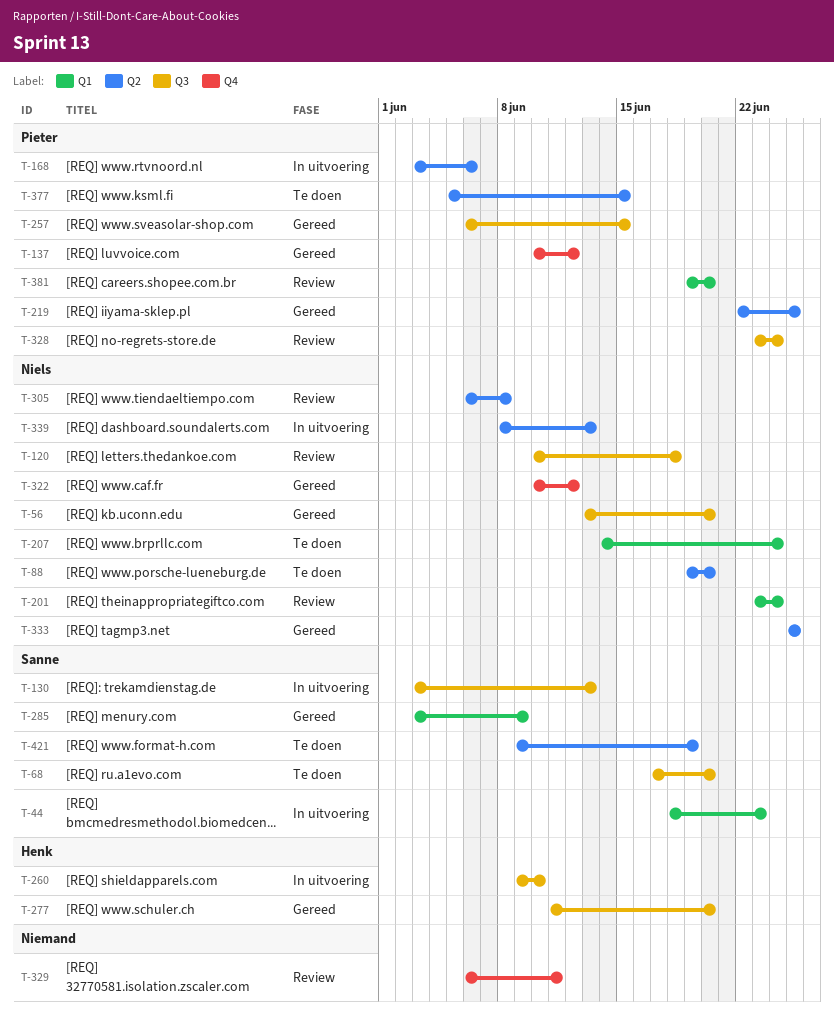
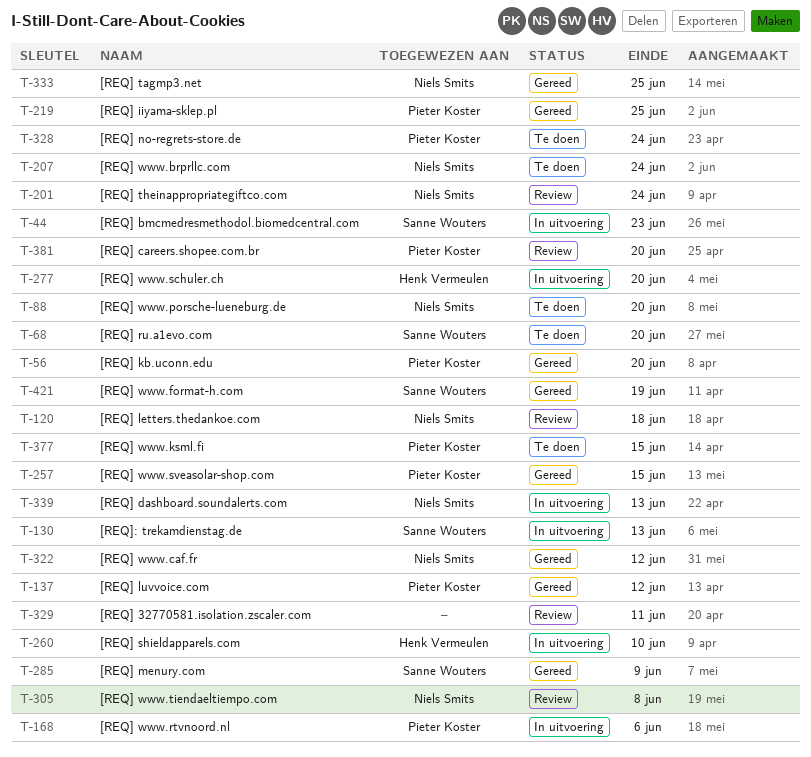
T-56, owner: Niels Smits -> Pieter Koster
T-277, status: Gereed -> In uitvoering
T-328, status: Review -> Te doen
T-421, status: Te doen -> Gereed

